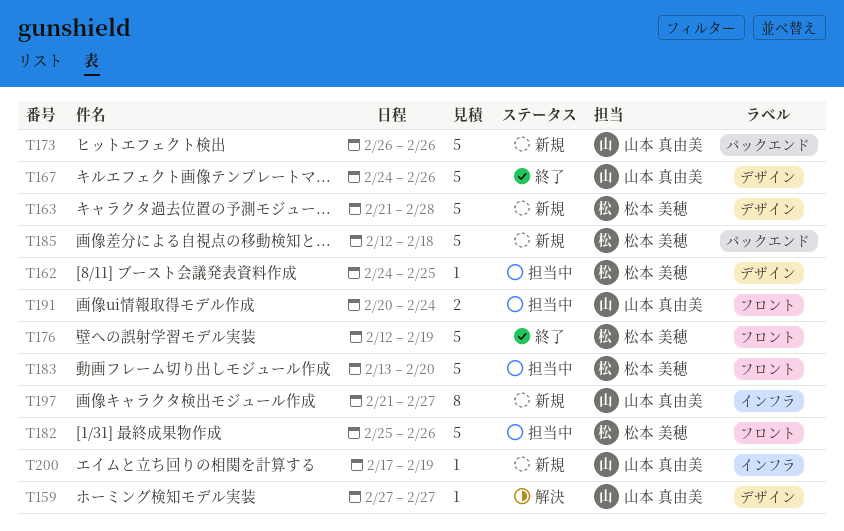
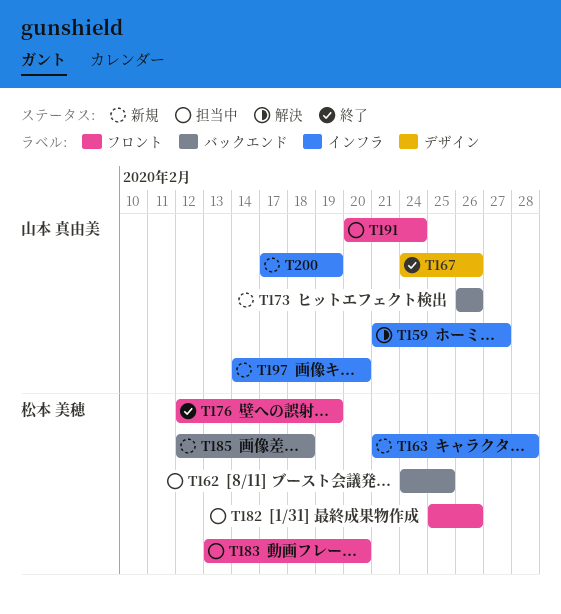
T159, label: デザイン -> インフラ
T159, start: Feb 27 -> Feb 21
T162, label: デザイン -> バックエンド
T163, label: デザイン -> インフラ
T197, start: Feb 21 -> Feb 14
T197, due: Feb 27 -> Feb 20

